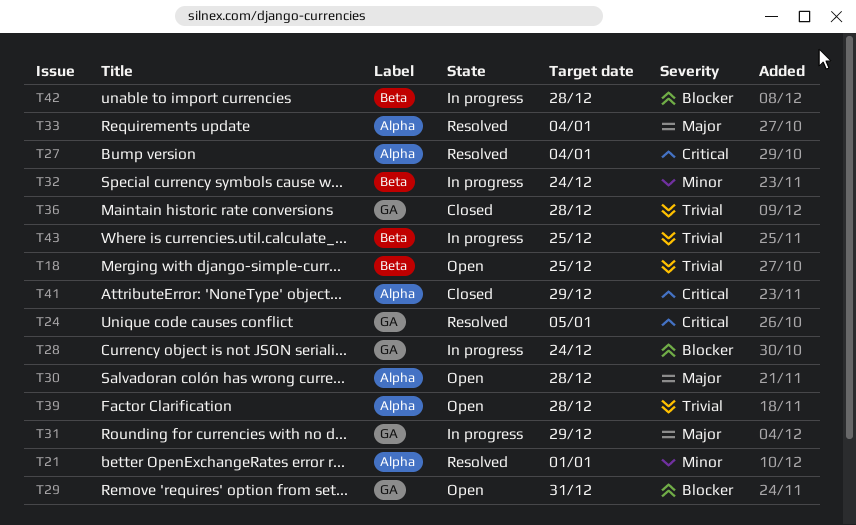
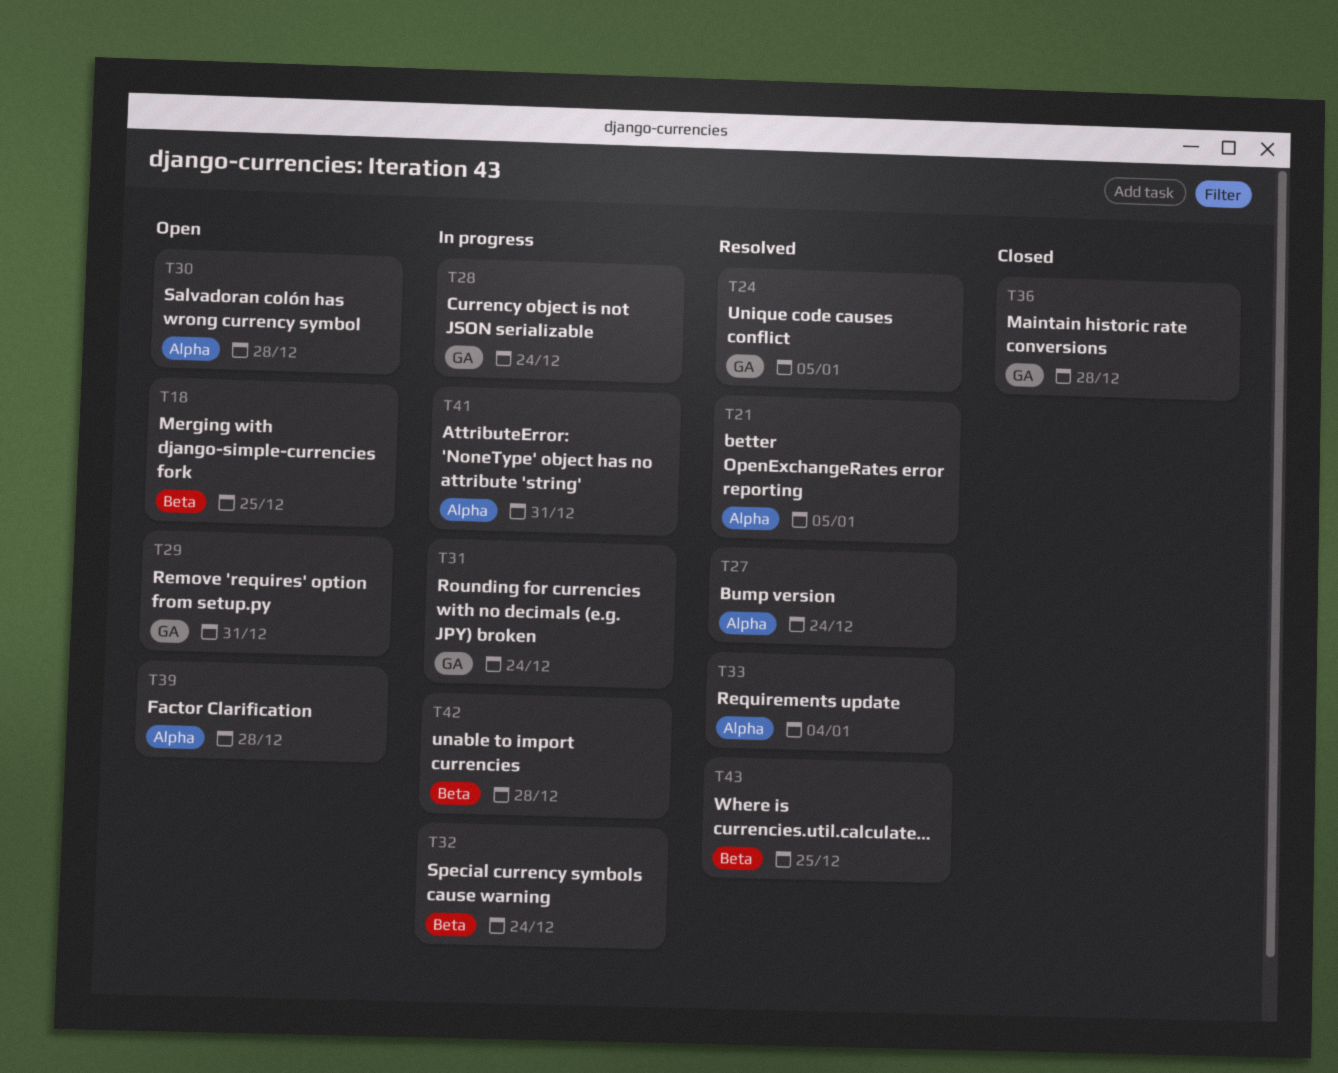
T21, due: Jan 1 -> Jan 5
T27, due: Jan 4 -> Dec 24
T31, due: Dec 29 -> Dec 24
T41, status: Closed -> In progress
T41, due: Dec 29 -> Dec 31
T43, status: In progress -> Resolved

